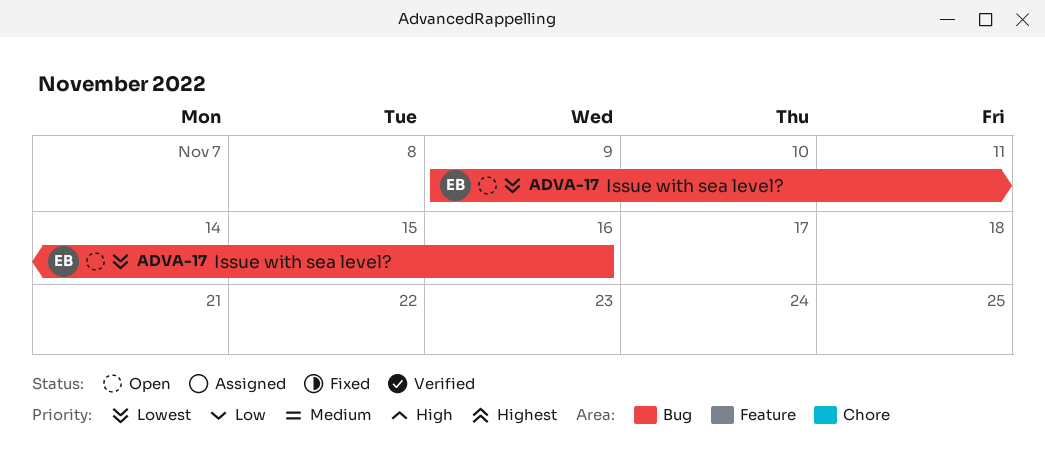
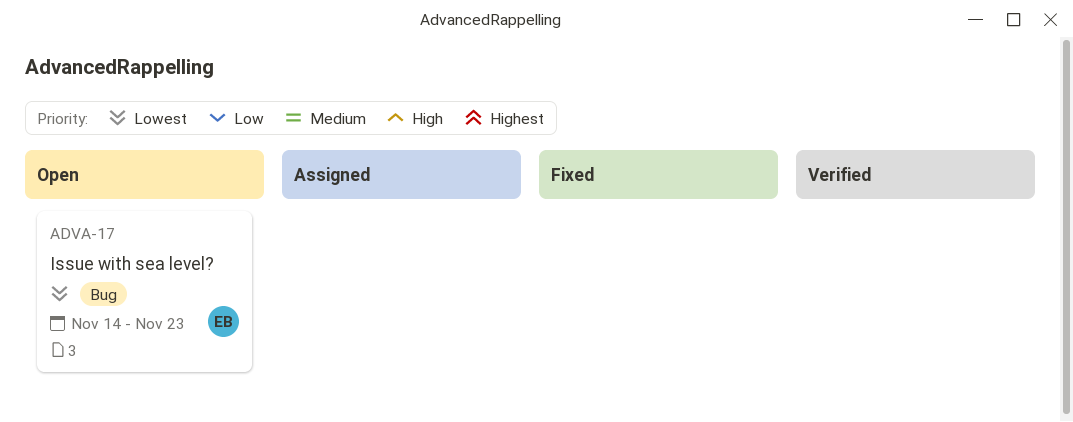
ADVA-17, start: Nov 9 -> Nov 14
ADVA-17, due: Nov 16 -> Nov 23

